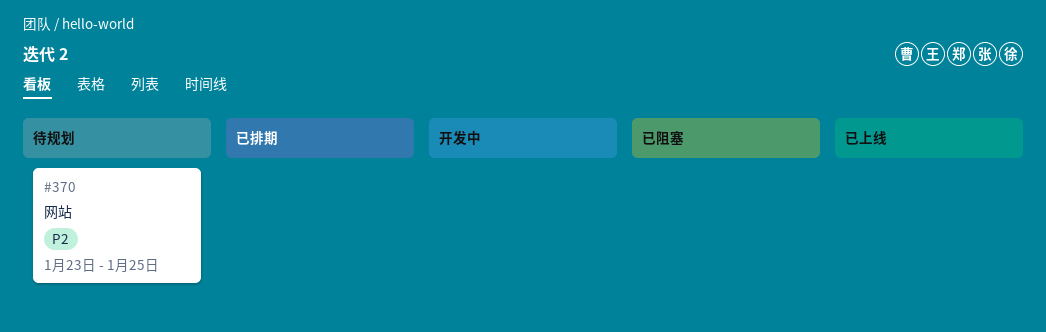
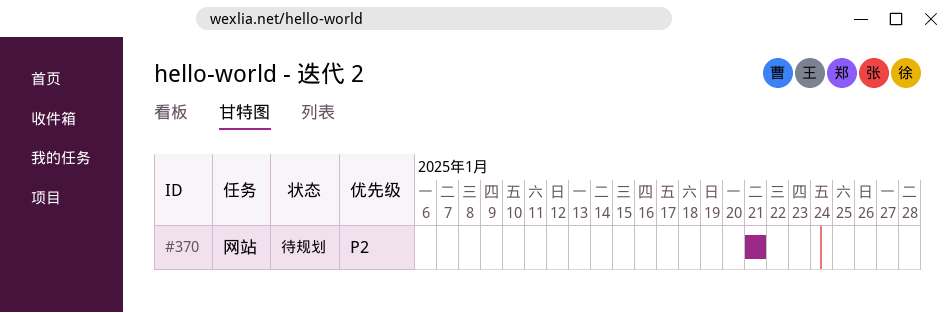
#370, start: Jan 23 -> Jan 21
#370, due: Jan 25 -> Jan 21

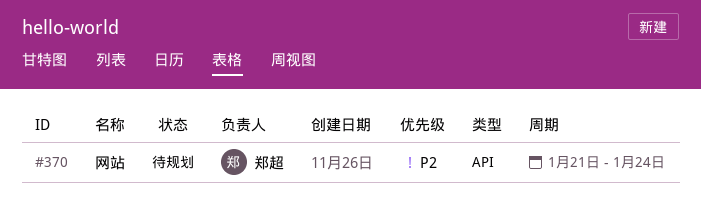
#370, due: Jan 21 -> Jan 24

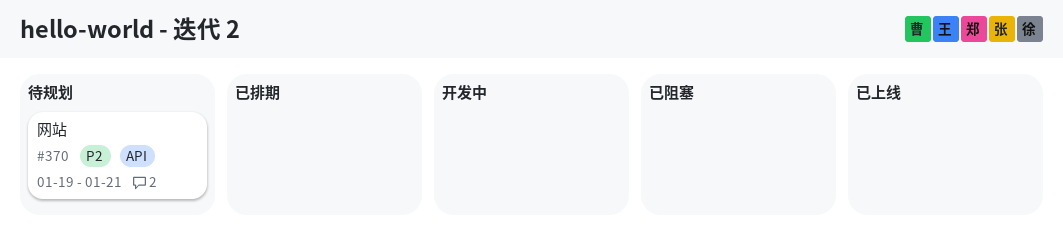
#370, start: Jan 21 -> Jan 19
#370, due: Jan 24 -> Jan 21

